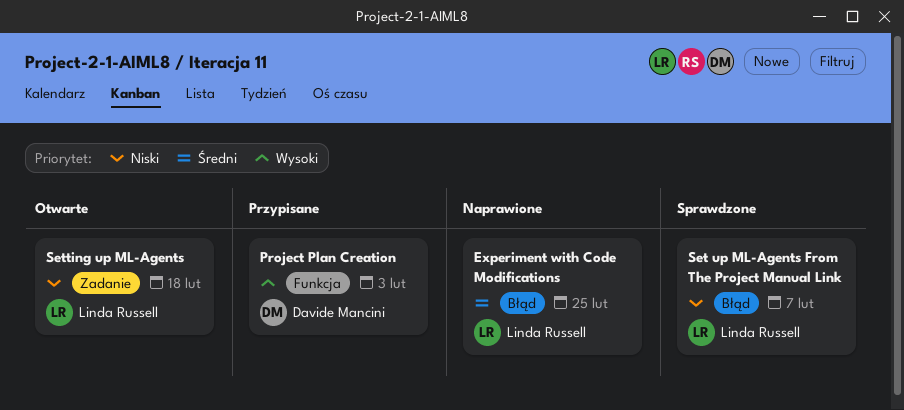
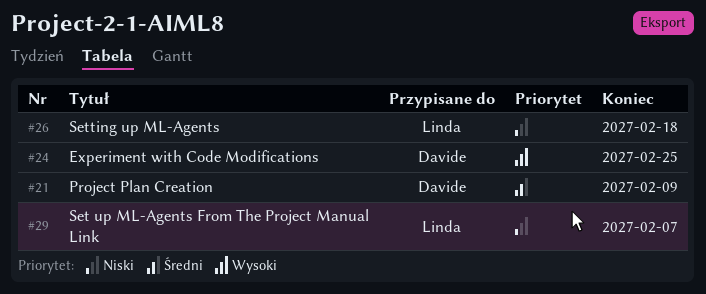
Experiment with Code Modifications, owner: Linda Russell -> Davide Mancini
Experiment with Code Modifications, priority: Średni -> Wysoki
Project Plan Creation, priority: Wysoki -> Średni
Project Plan Creation, due: Feb 3 -> Feb 9

